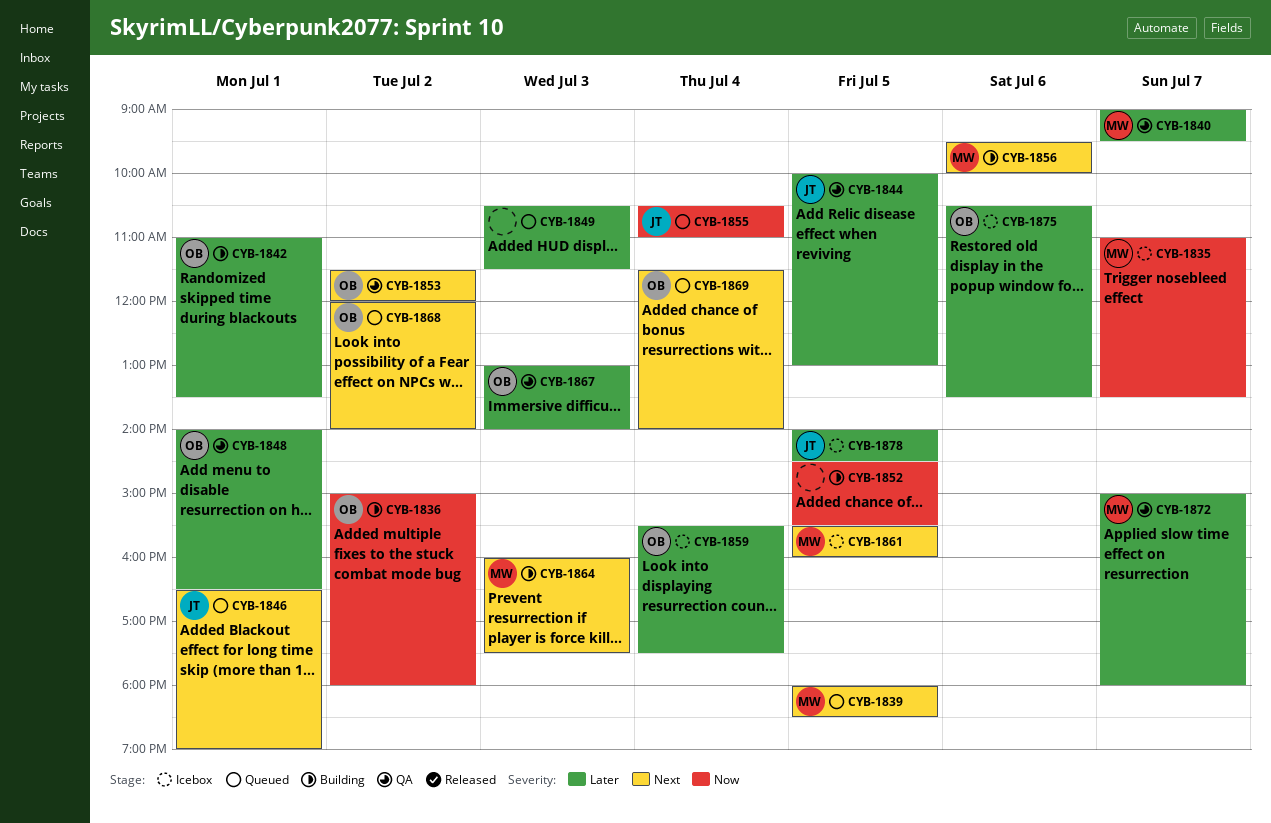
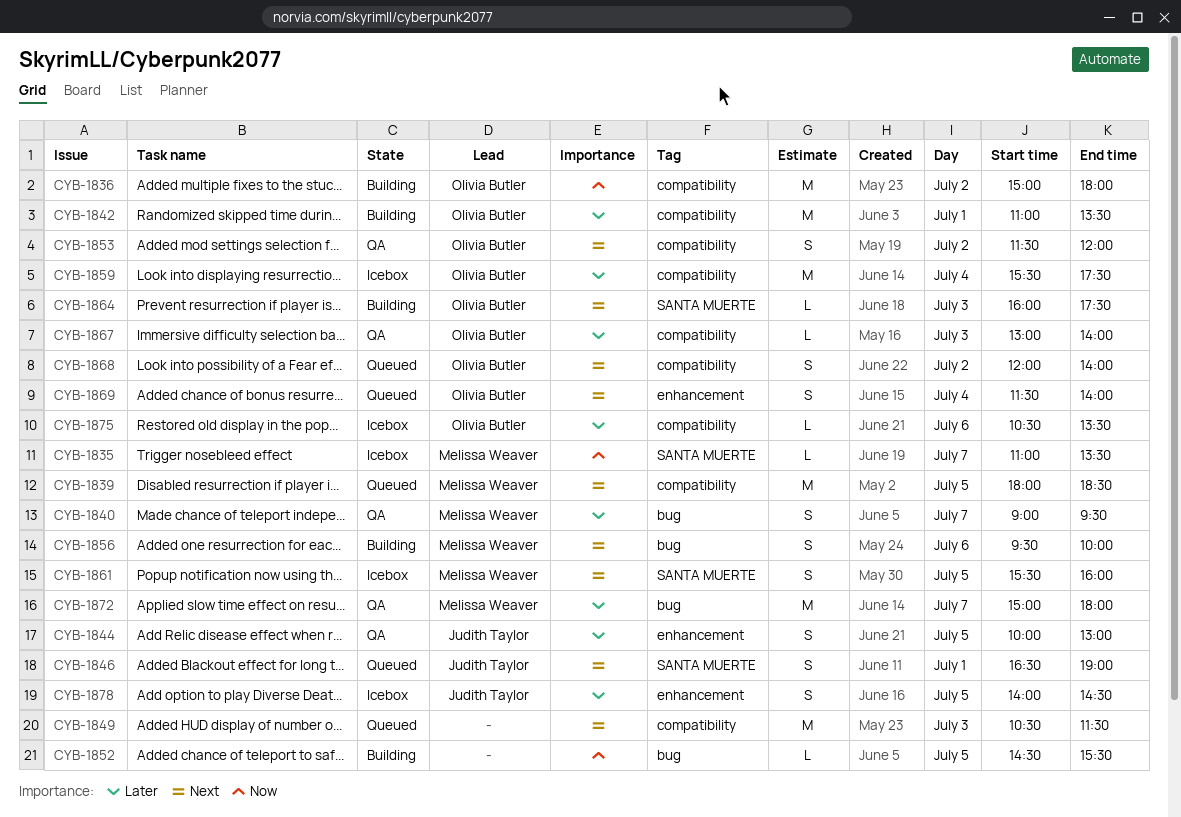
CYB-1848: present -> none
CYB-1849, priority: Later -> Next
CYB-1855: present -> none
CYB-1864, owner: Melissa Weaver -> Olivia Butler

